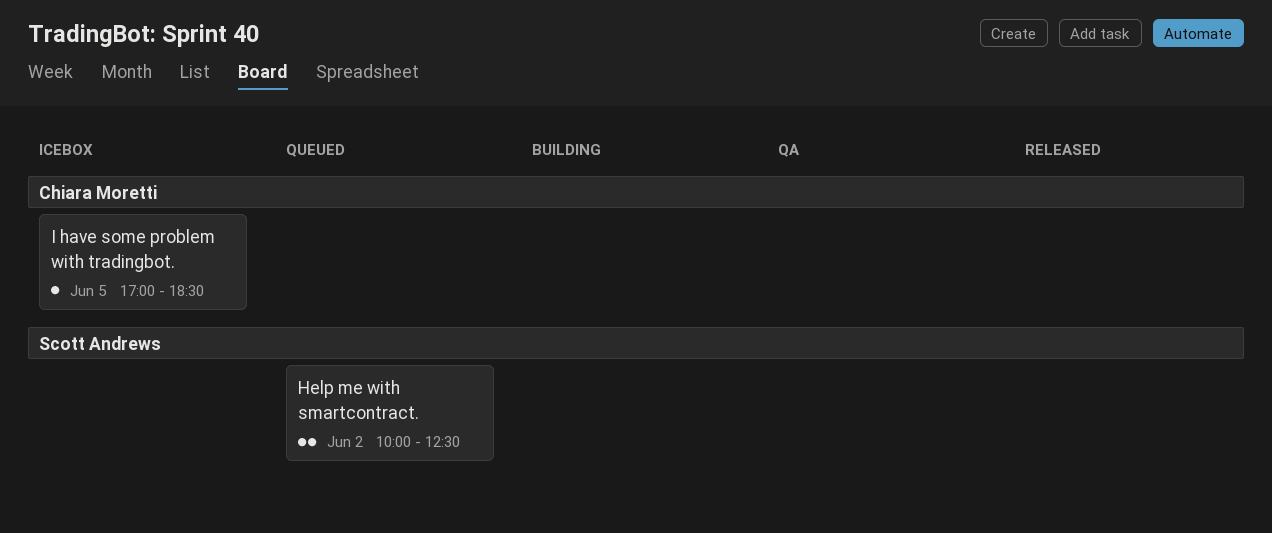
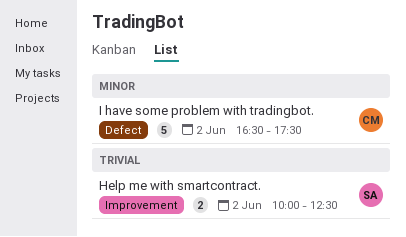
I have some problem with tradingbot., estimate: 1 -> 5
I have some problem with tradingbot., day: Jun 5 -> Jun 2
I have some problem with tradingbot., begins: 17:00 -> 16:30
I have some problem with tradingbot., ends: 18:30 -> 17:30

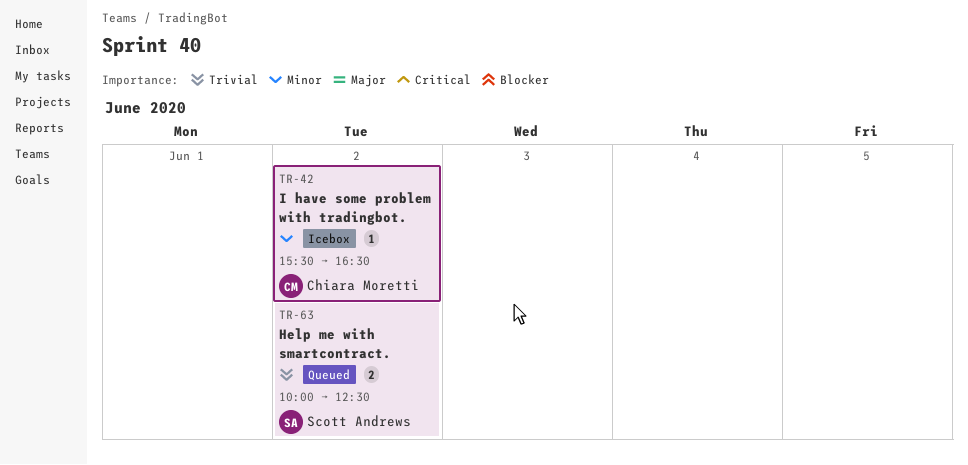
I have some problem with tradingbot., estimate: 5 -> 1
I have some problem with tradingbot., begins: 16:30 -> 15:30
I have some problem with tradingbot., ends: 17:30 -> 16:30

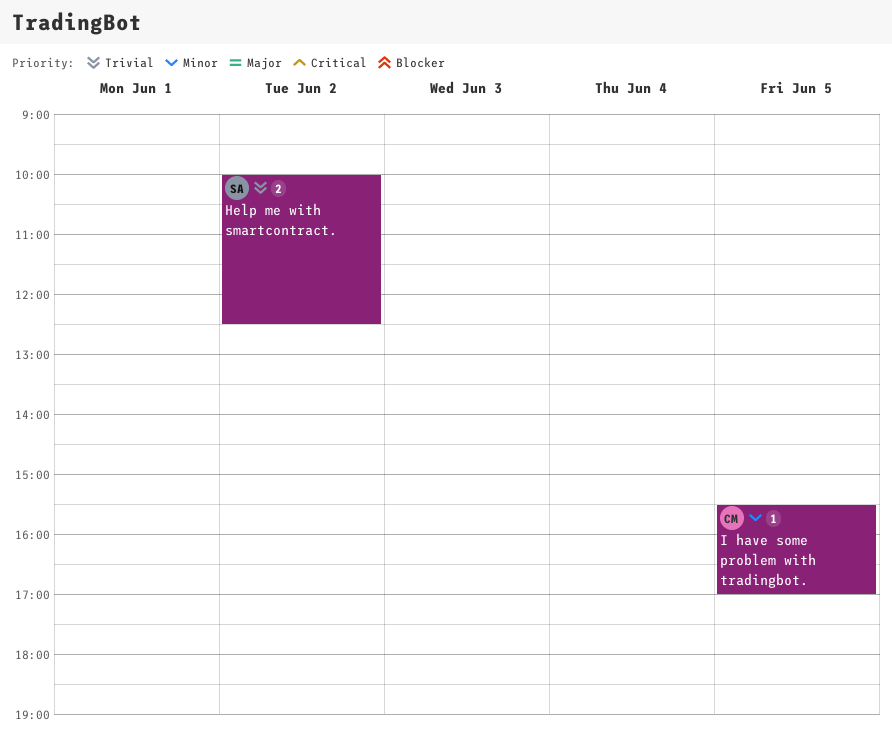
I have some problem with tradingbot., day: Jun 2 -> Jun 5
I have some problem with tradingbot., ends: 16:30 -> 17:00

